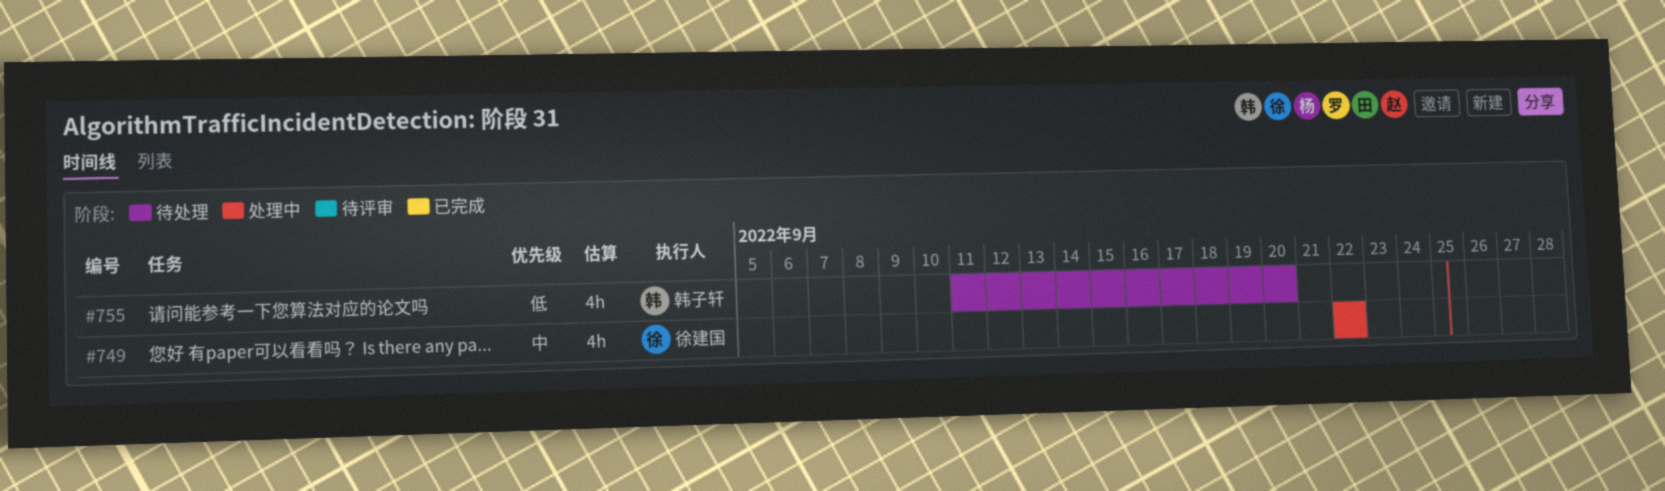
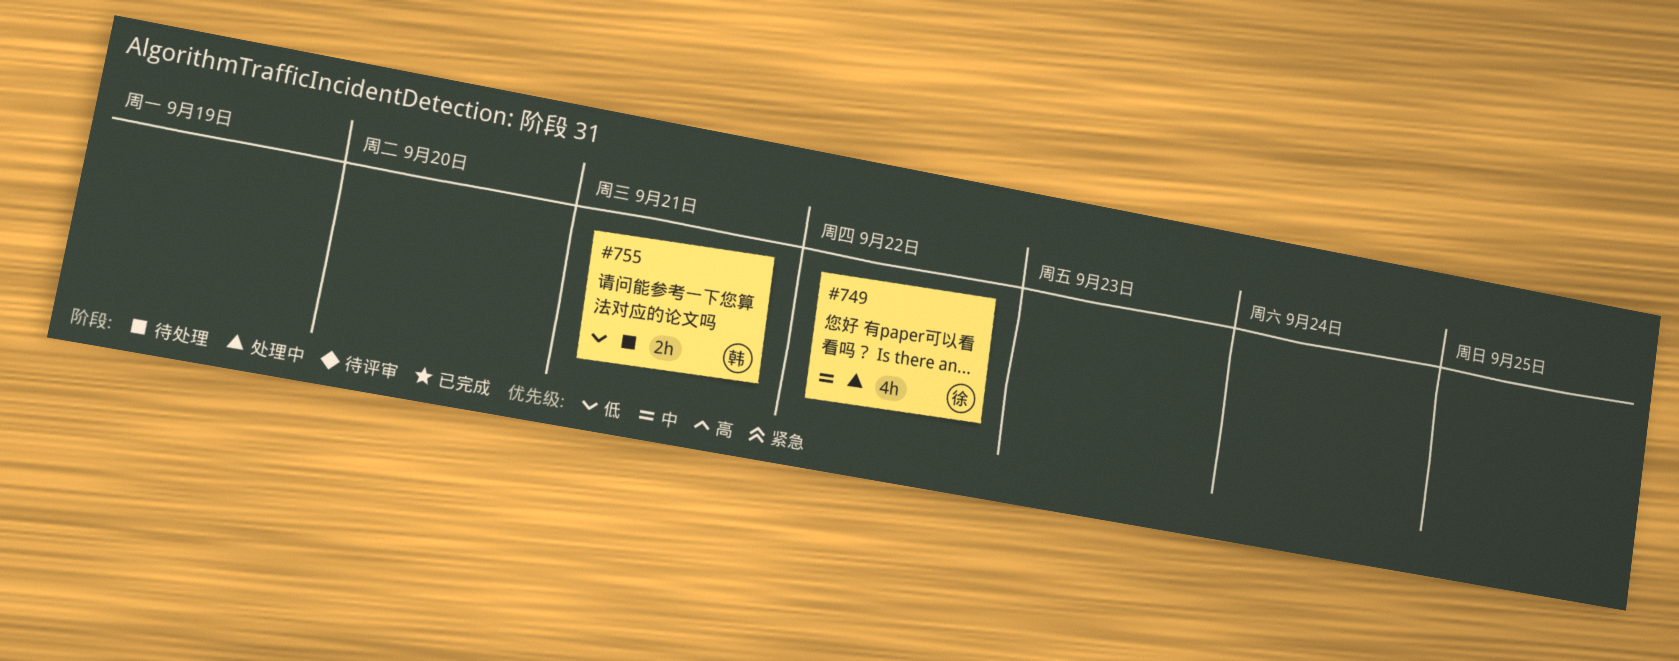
#755, estimate: 4h -> 2h
#755, due: Sep 20 -> Sep 21

